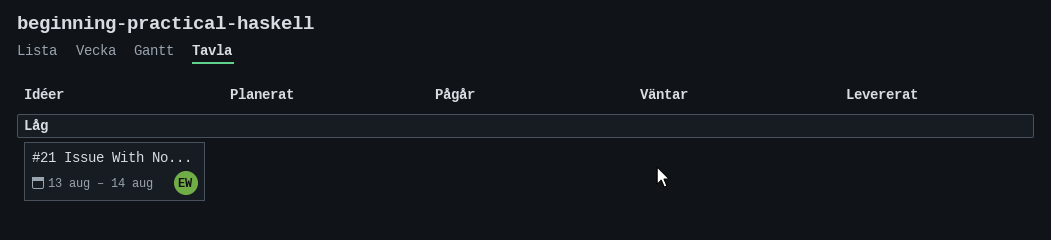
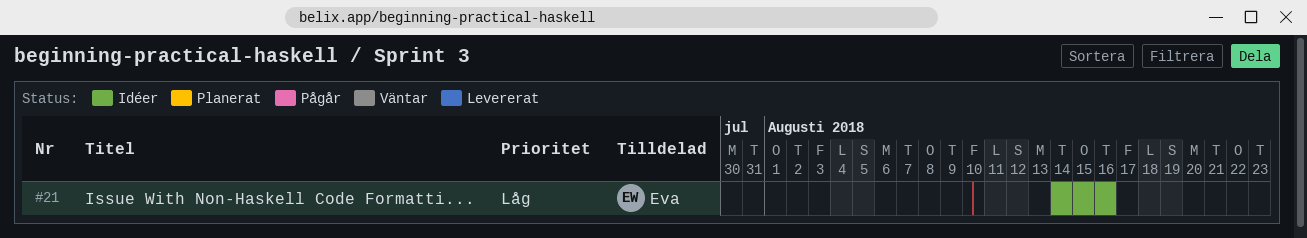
#21, start: Aug 13 -> Aug 14
#21, due: Aug 14 -> Aug 16

